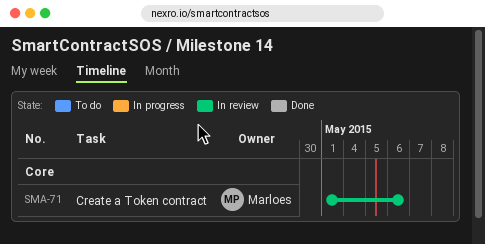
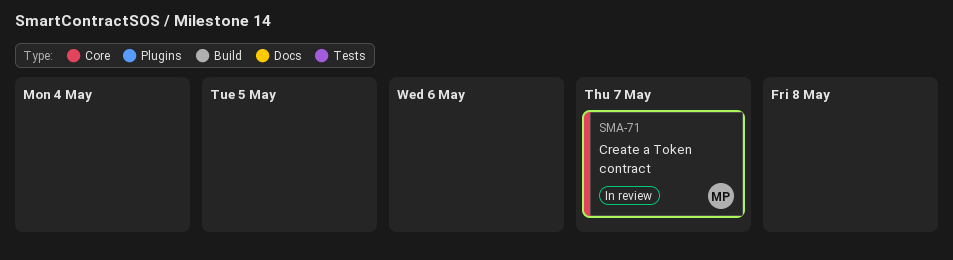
SMA-71, due: May 6 -> May 7

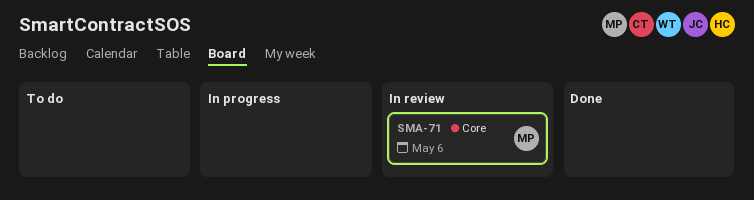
SMA-71, due: May 7 -> May 6

